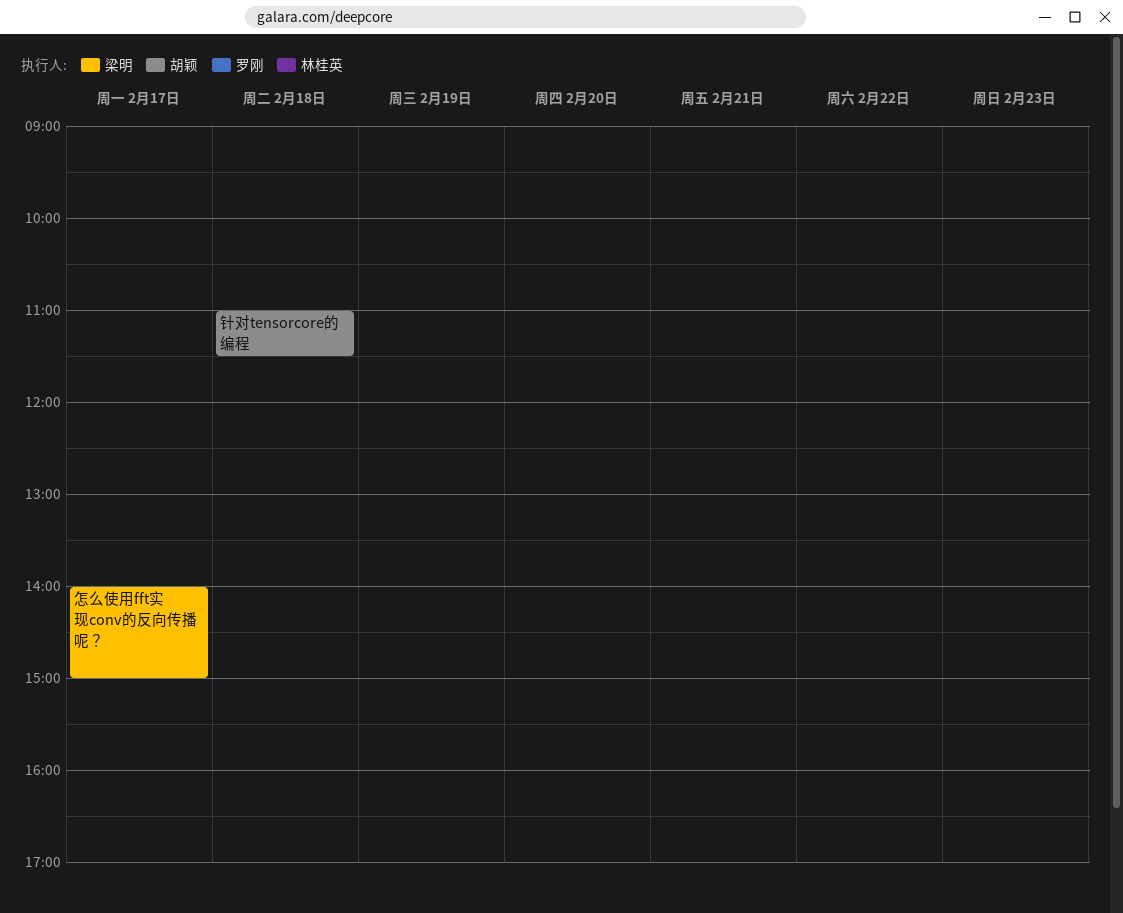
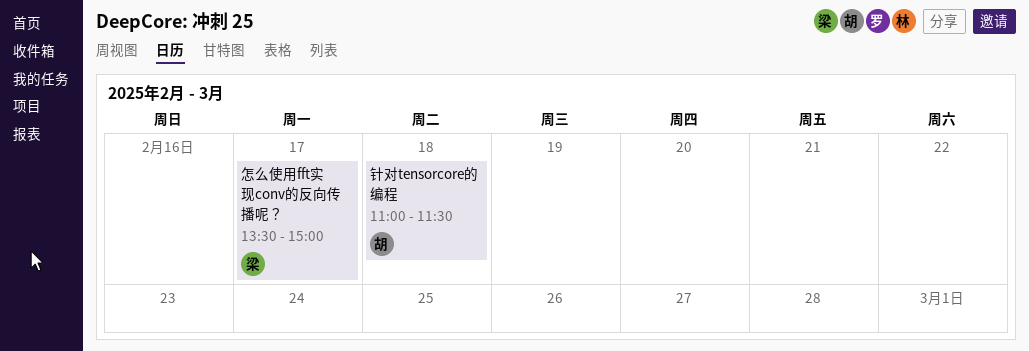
怎么使用fft实现conv的反向传播呢？, begins: 14:00 -> 13:30

